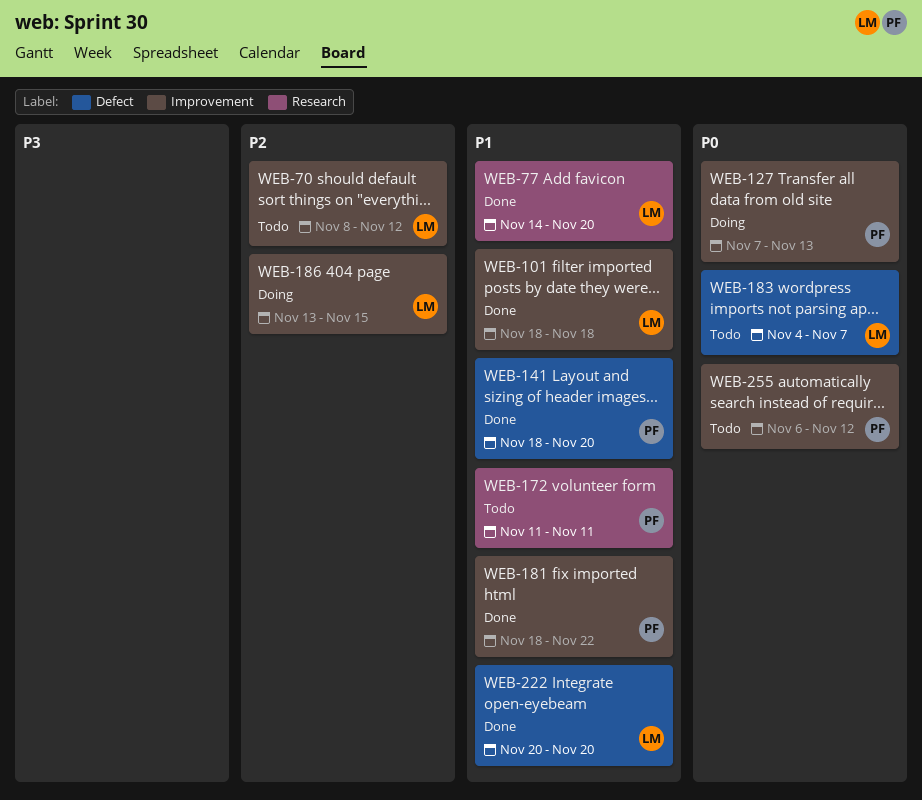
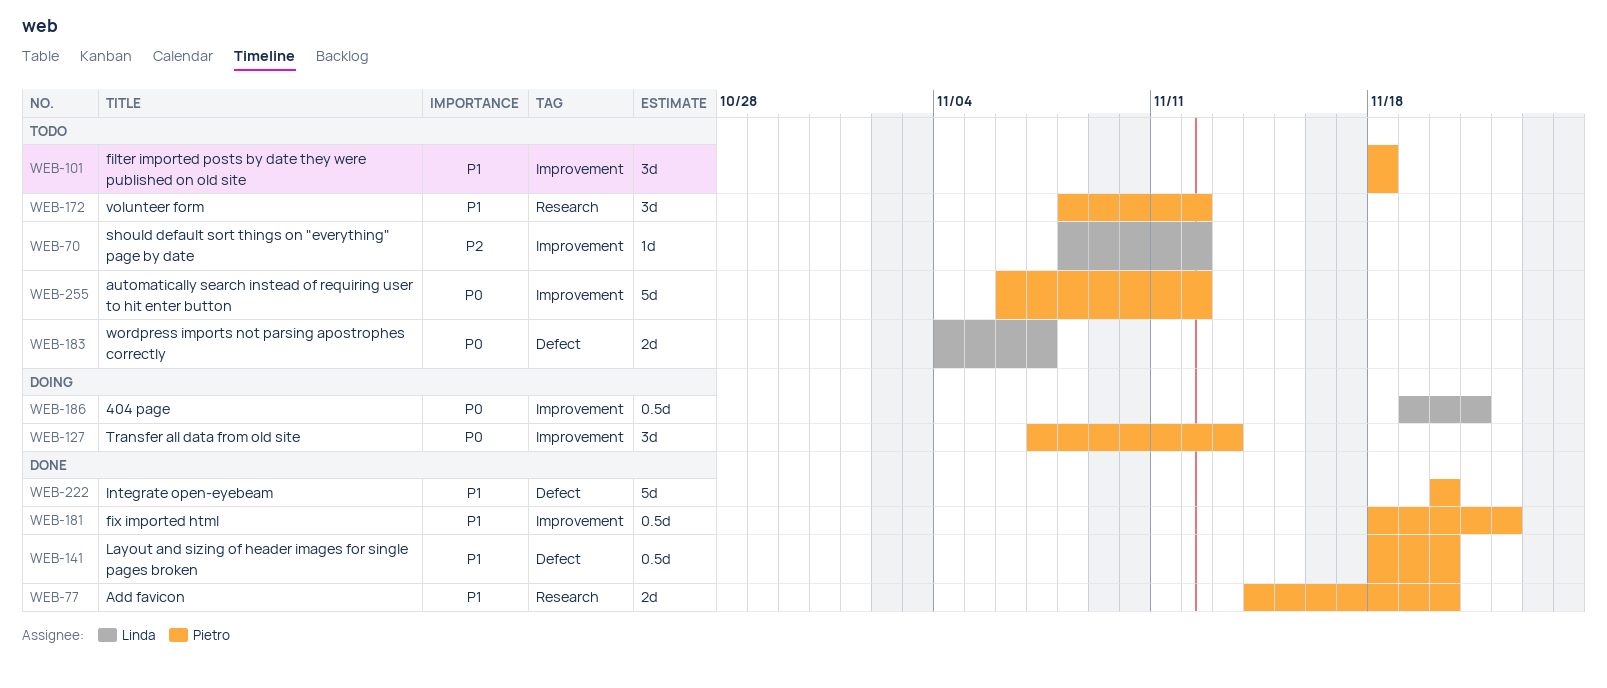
WEB-77, owner: Linda -> Pietro
WEB-101, status: Done -> Todo
WEB-101, owner: Linda -> Pietro
WEB-172, start: Nov 11 -> Nov 8
WEB-172, due: Nov 11 -> Nov 12
WEB-186, priority: P2 -> P0
WEB-186, start: Nov 13 -> Nov 19
WEB-186, due: Nov 15 -> Nov 21
WEB-222, owner: Linda -> Pietro

